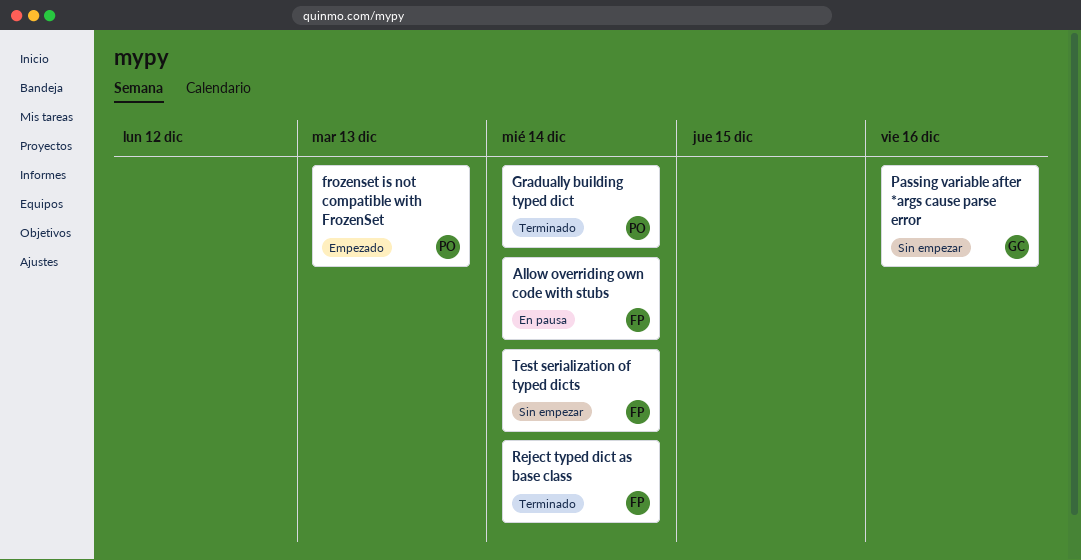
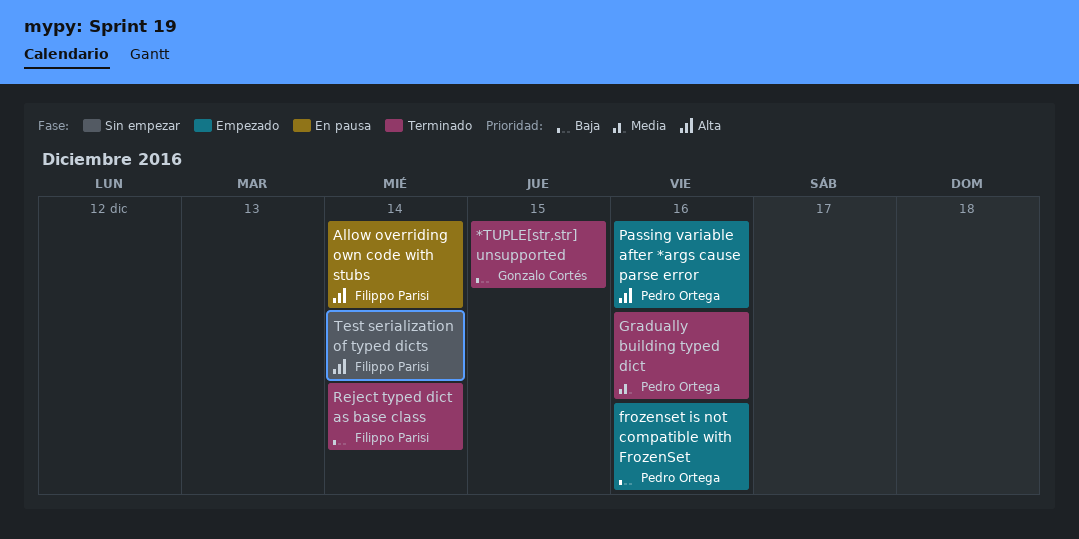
*TUPLE[str,str] unsupported: none -> present
frozenset is not compatible with FrozenSet, due: Dec 13 -> Dec 16
Gradually building typed dict, due: Dec 14 -> Dec 16
Passing variable after *args cause parse error, status: Sin empezar -> Empezado
Passing variable after *args cause parse error, owner: Gonzalo Cortés -> Pedro Ortega

